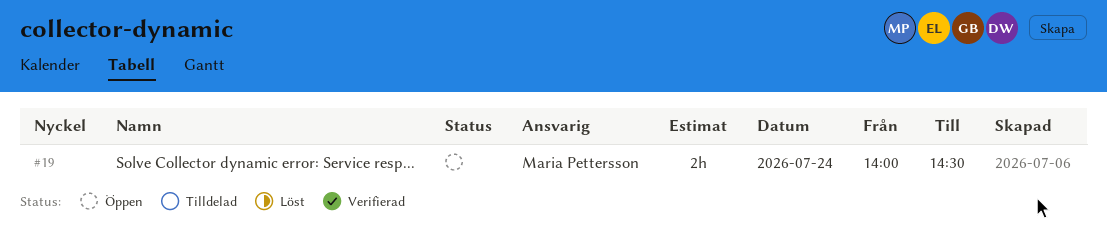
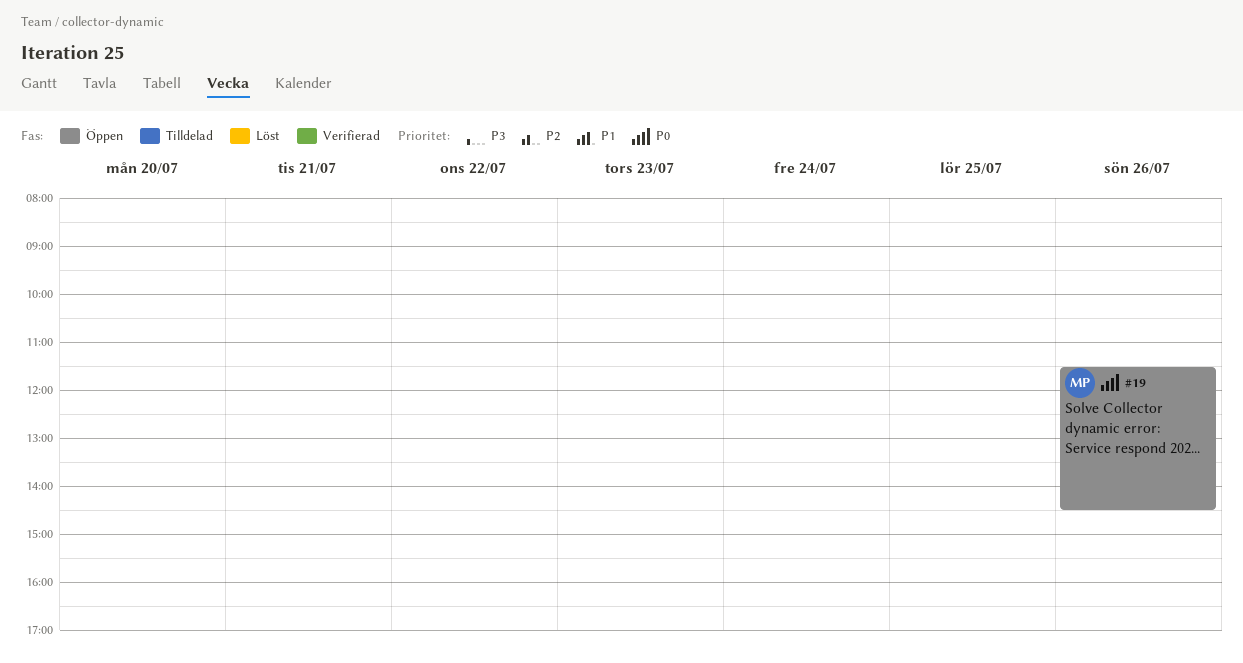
#19, day: Jul 24 -> Jul 26
#19, begins: 14:00 -> 11:30

